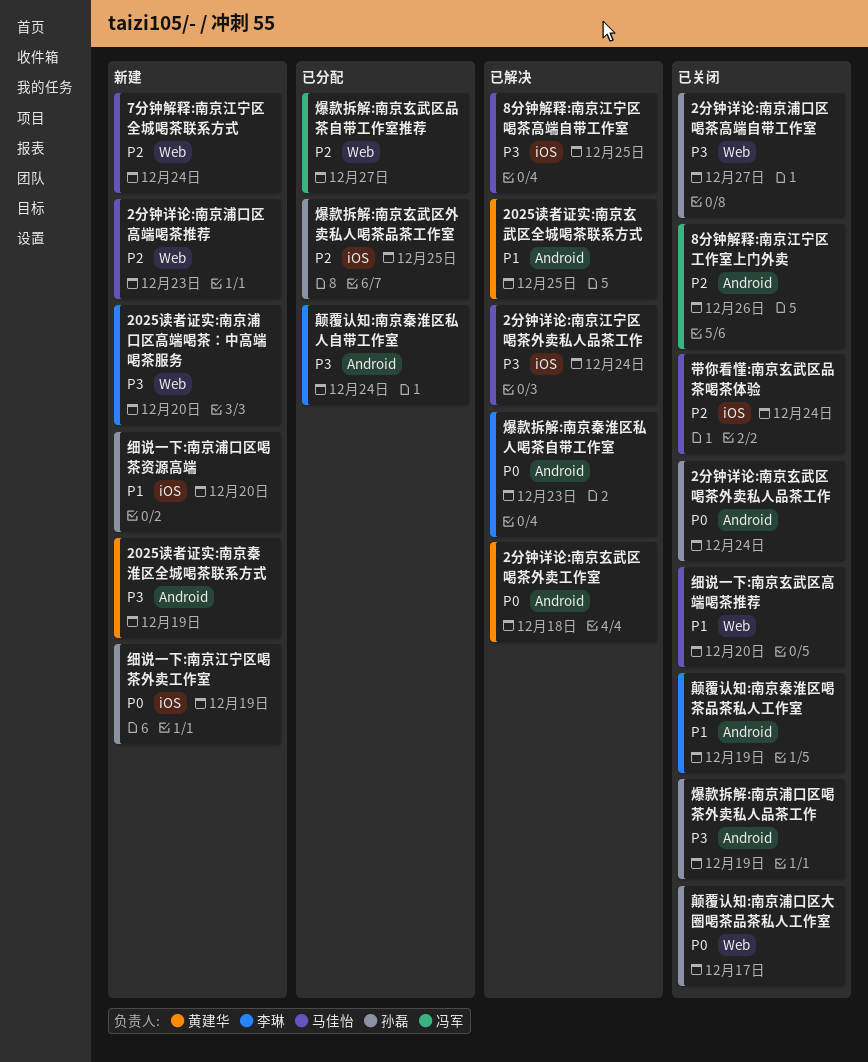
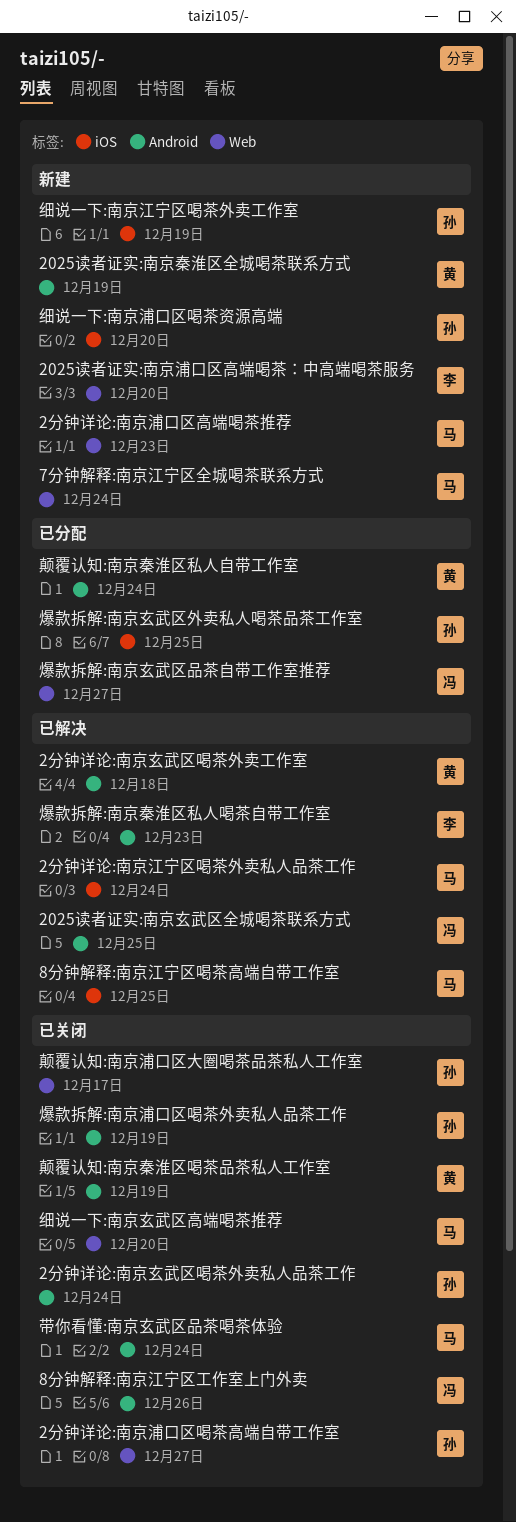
2025读者证实:南京玄武区全城喝茶联系方式, owner: 黄建华 -> 冯军
带你看懂:南京玄武区品茶喝茶体验, label: iOS -> Android
颠覆认知:南京秦淮区喝茶品茶私人工作室, owner: 李琳 -> 黄建华
颠覆认知:南京秦淮区私人自带工作室, owner: 李琳 -> 黄建华

